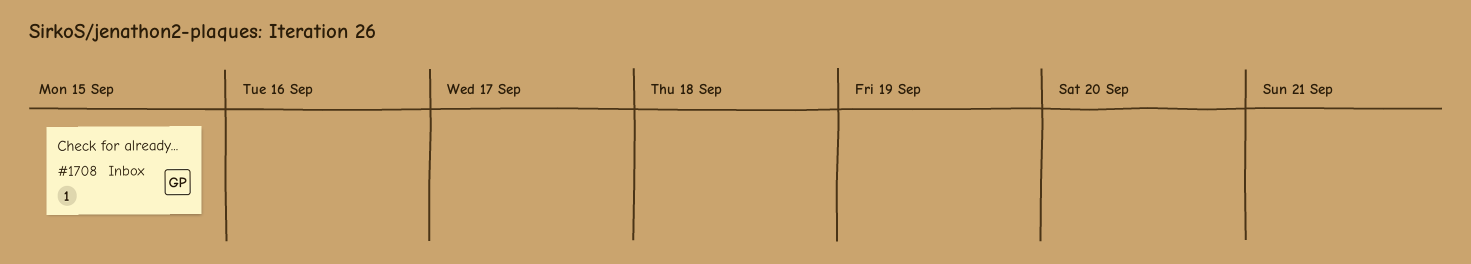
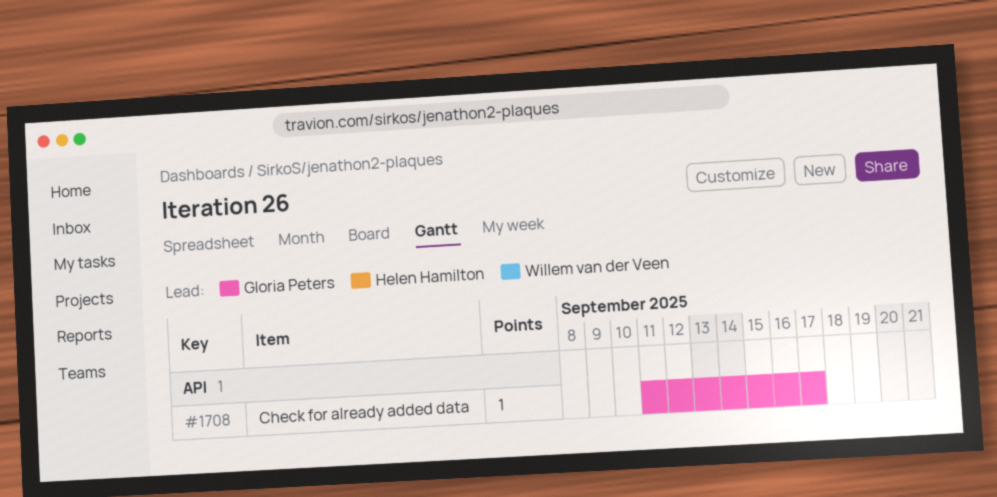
#1708, due: Sep 15 -> Sep 17

